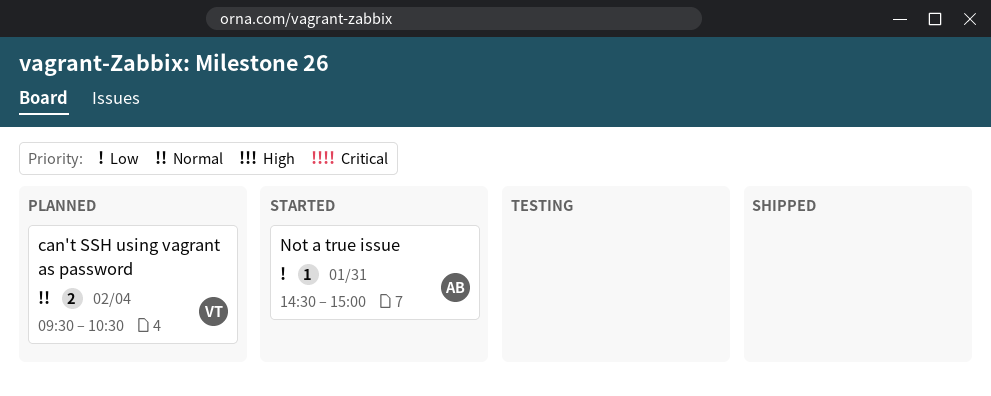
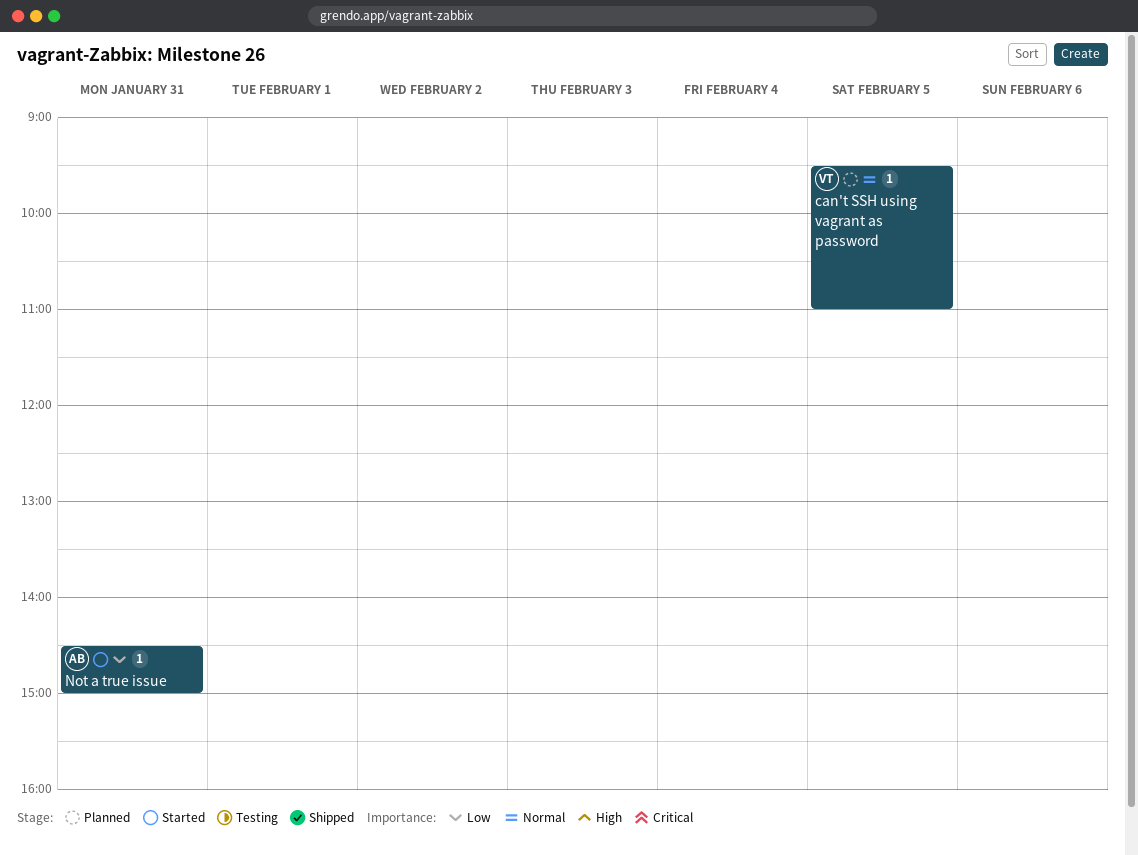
can't SSH using vagrant as password, estimate: 2 -> 1
can't SSH using vagrant as password, day: Feb 4 -> Feb 5
can't SSH using vagrant as password, ends: 10:30 -> 11:00

